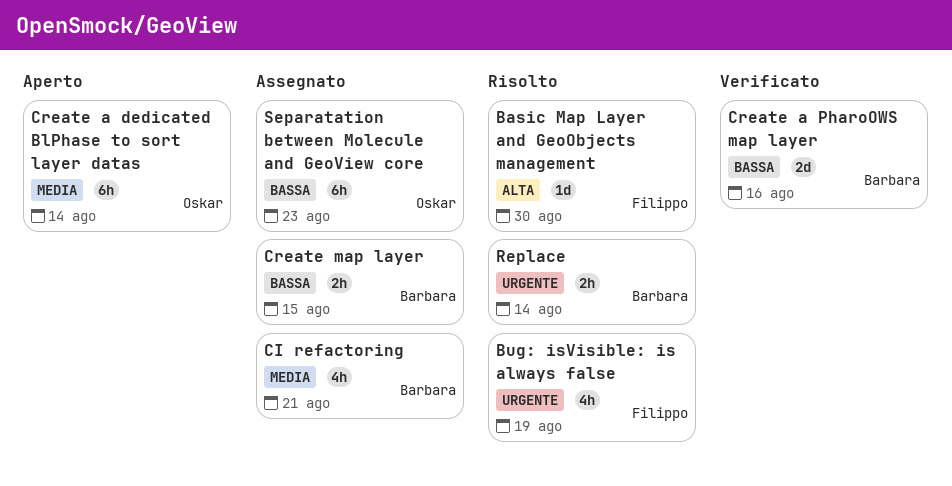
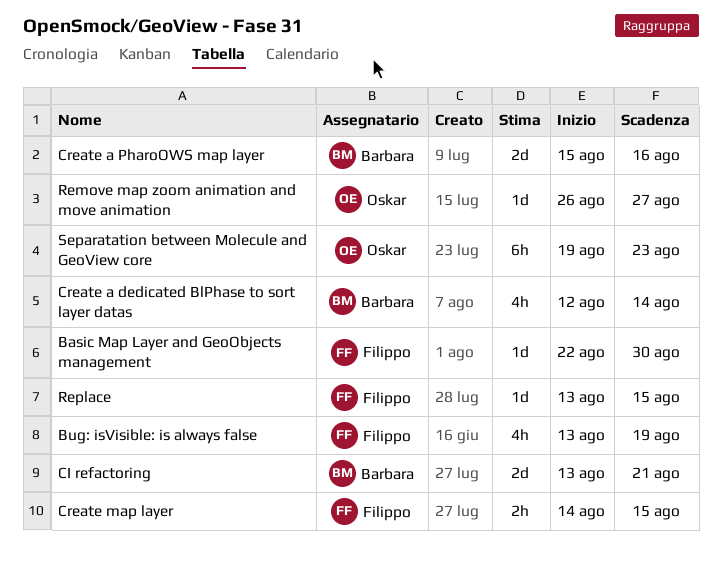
CI refactoring, estimate: 4h -> 2d
Create a dedicated BlPhase to sort layer datas, owner: Oskar -> Barbara
Create a dedicated BlPhase to sort layer datas, estimate: 6h -> 4h
Create map layer, owner: Barbara -> Filippo
Remove map zoom animation and move animation: none -> present
Replace, owner: Barbara -> Filippo
Replace, estimate: 2h -> 1d
Replace, due: Aug 14 -> Aug 15

